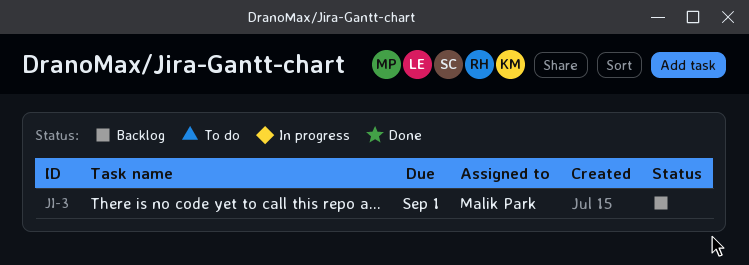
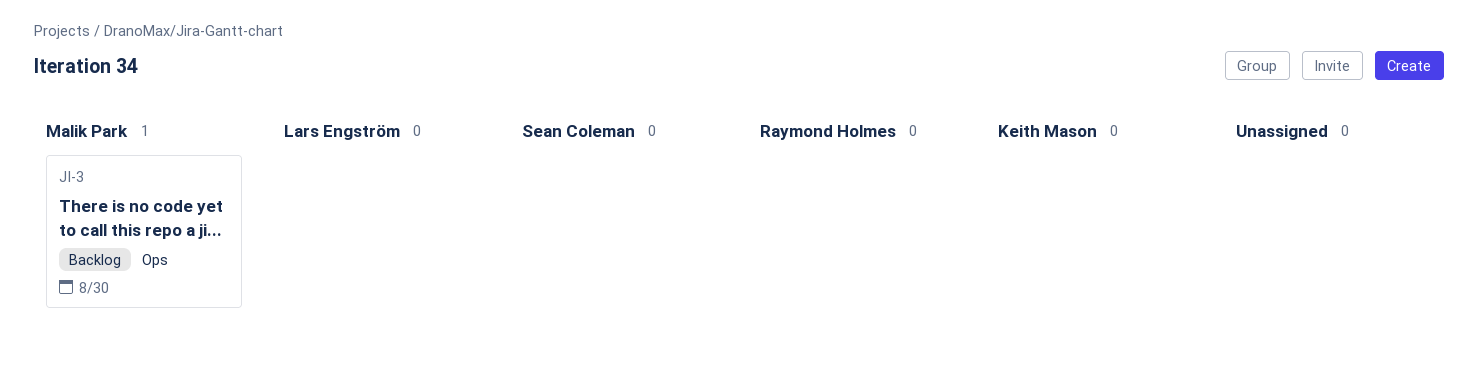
JI-3, due: Sep 1 -> Aug 30

